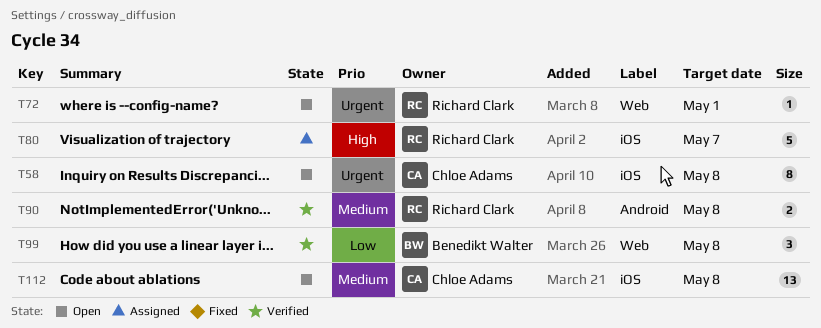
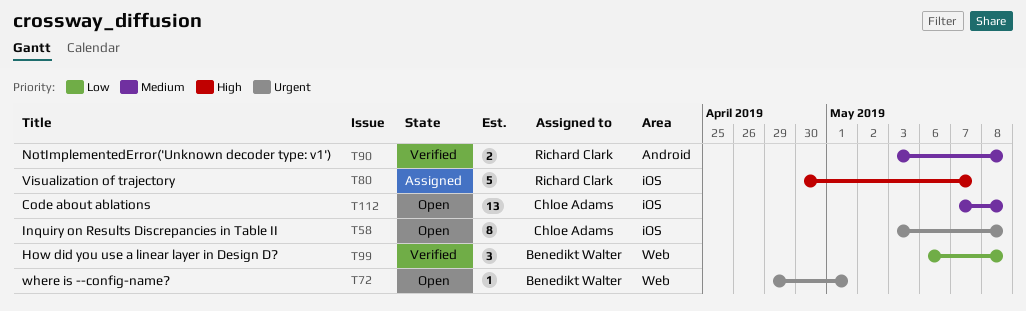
T72, owner: Richard Clark -> Benedikt Walter

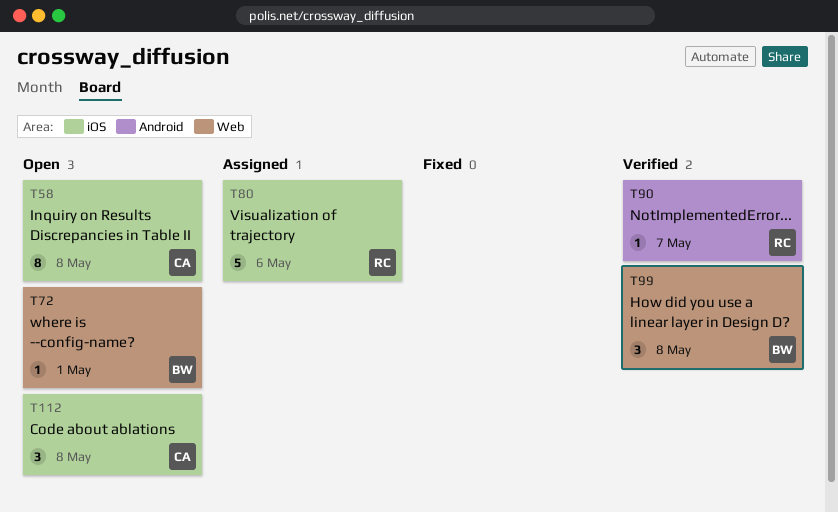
T80, due: May 7 -> May 6
T90, estimate: 2 -> 1
T90, due: May 8 -> May 7
T112, estimate: 13 -> 3

